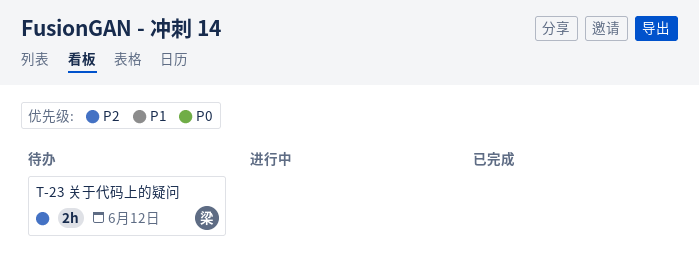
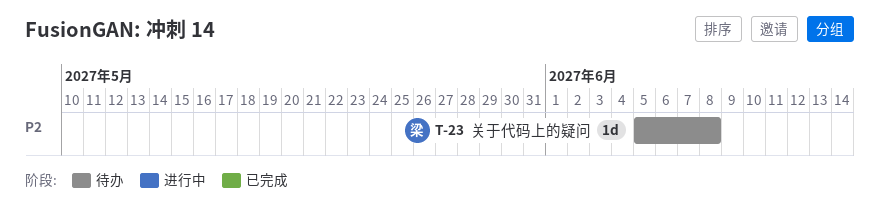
T-23, estimate: 2h -> 1d
T-23, due: Jun 12 -> Jun 8

